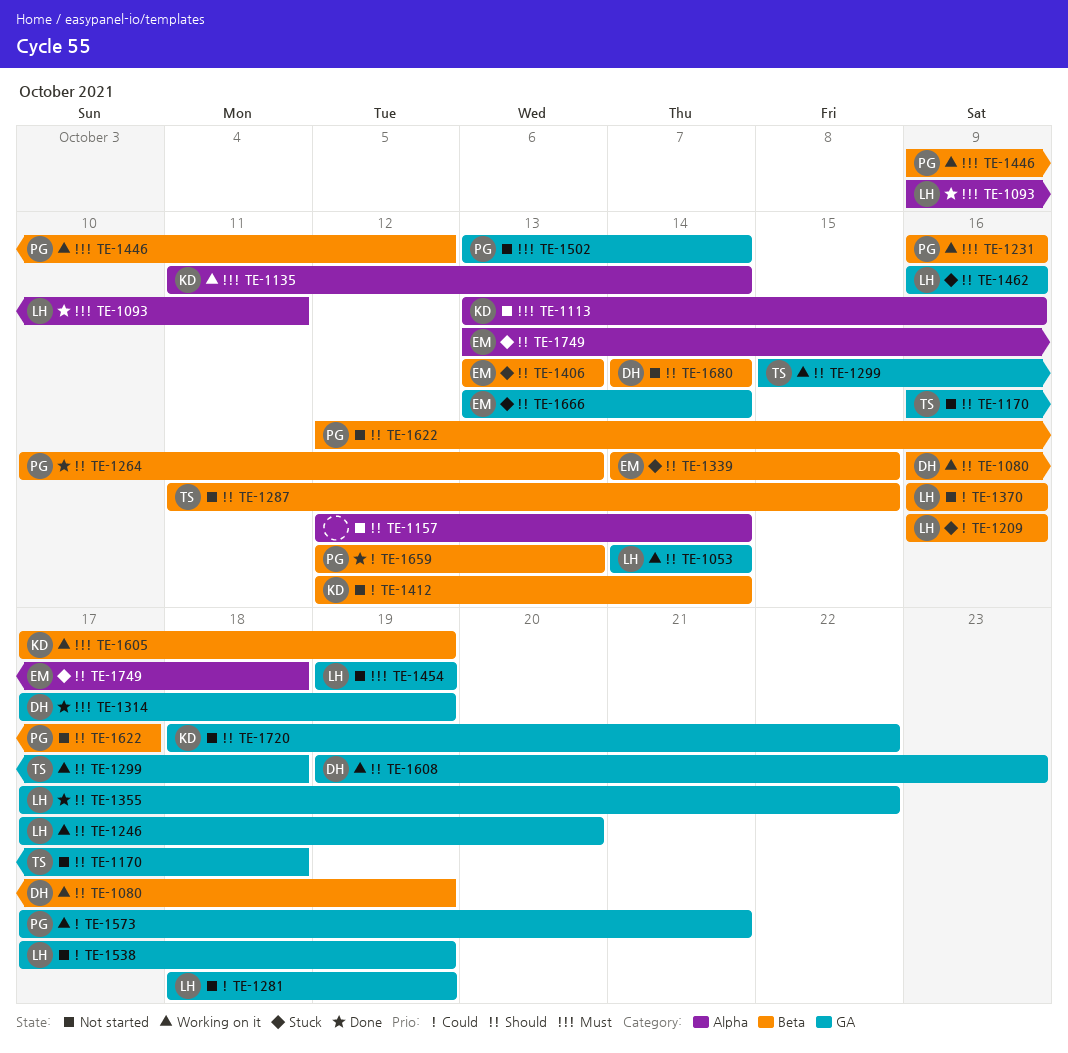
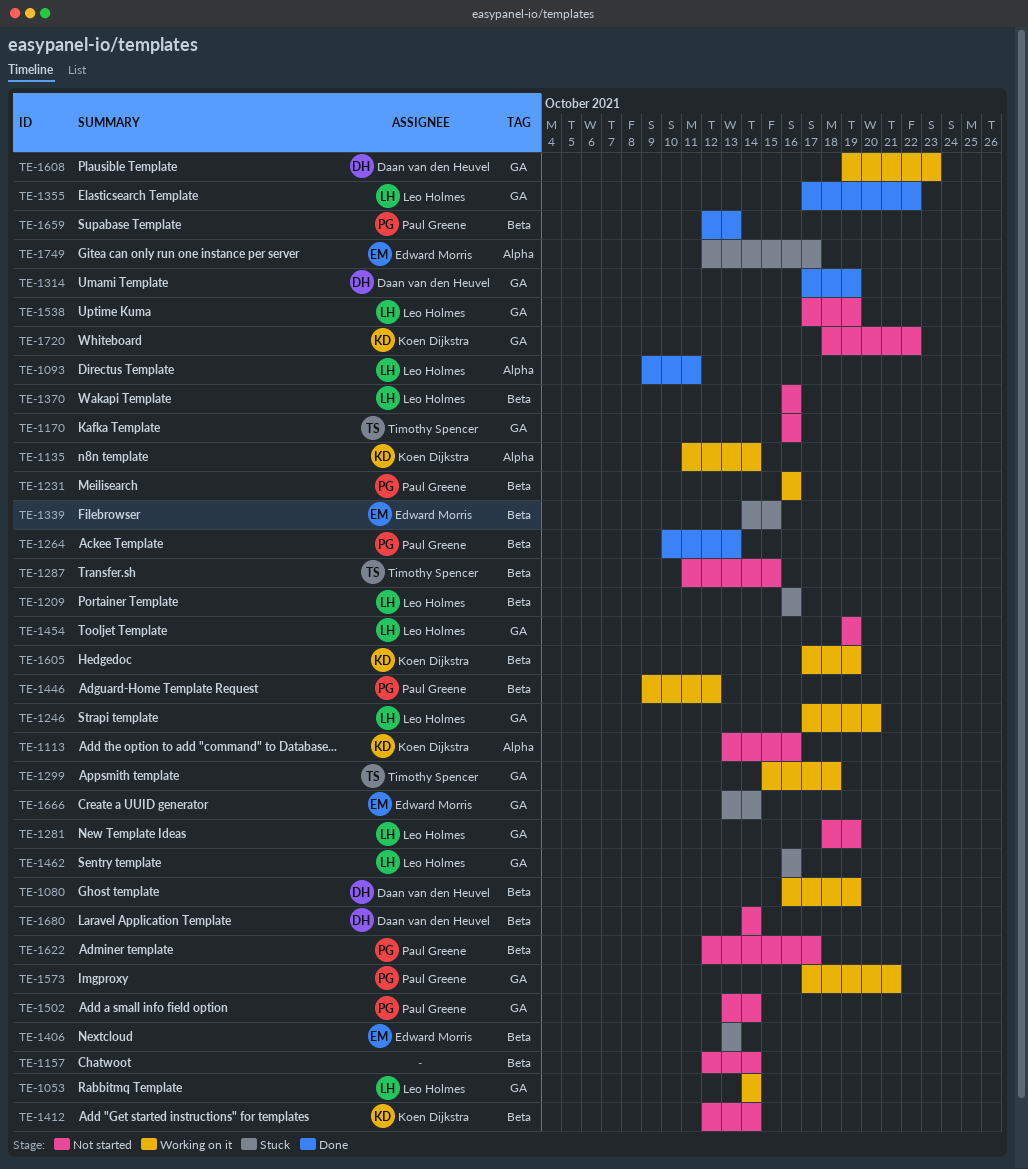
TE-1157, label: Alpha -> Beta
TE-1170, due: Oct 18 -> Oct 16
TE-1749, start: Oct 13 -> Oct 12
TE-1749, due: Oct 18 -> Oct 17

